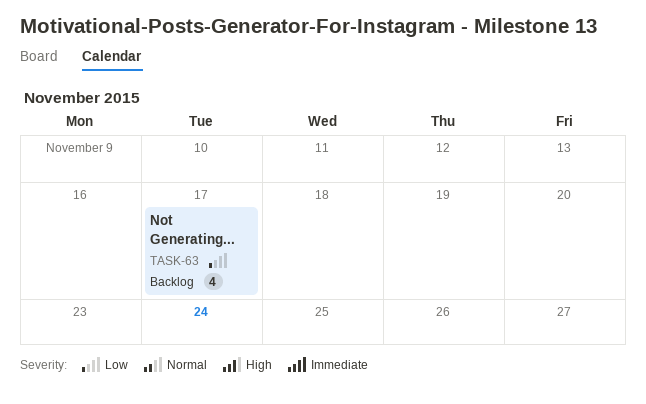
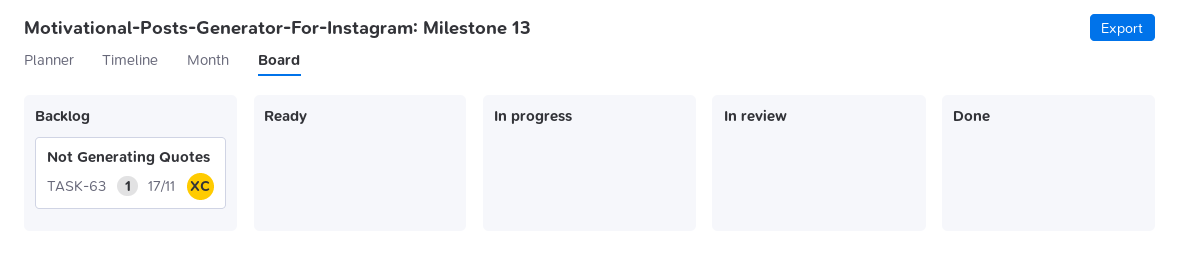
TASK-63, estimate: 4 -> 1

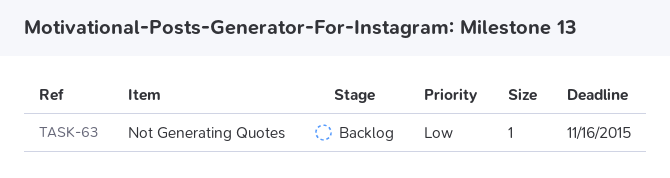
TASK-63, due: Nov 17 -> Nov 16

